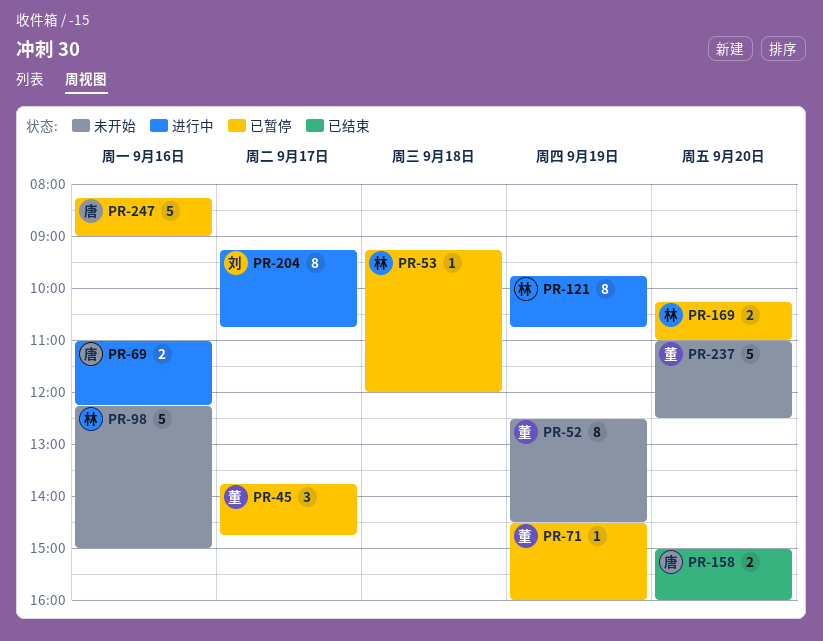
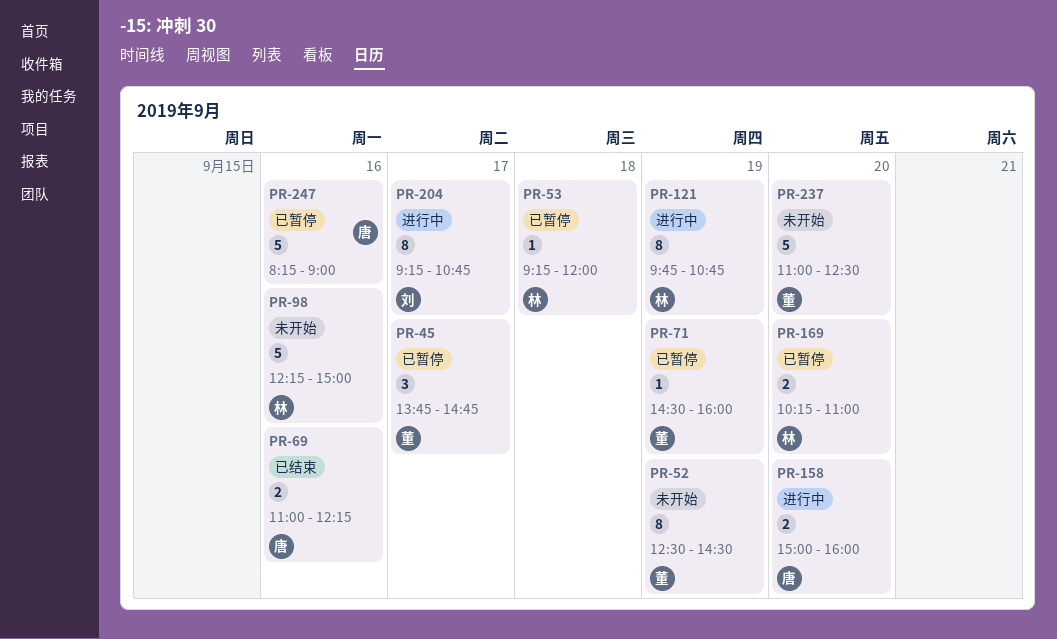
PR-69, status: 进行中 -> 已结束
PR-158, status: 已结束 -> 进行中

